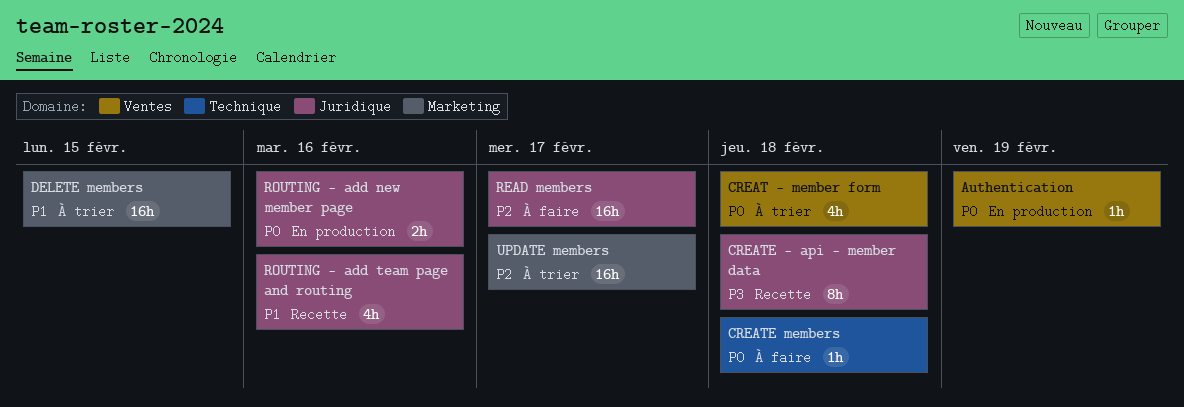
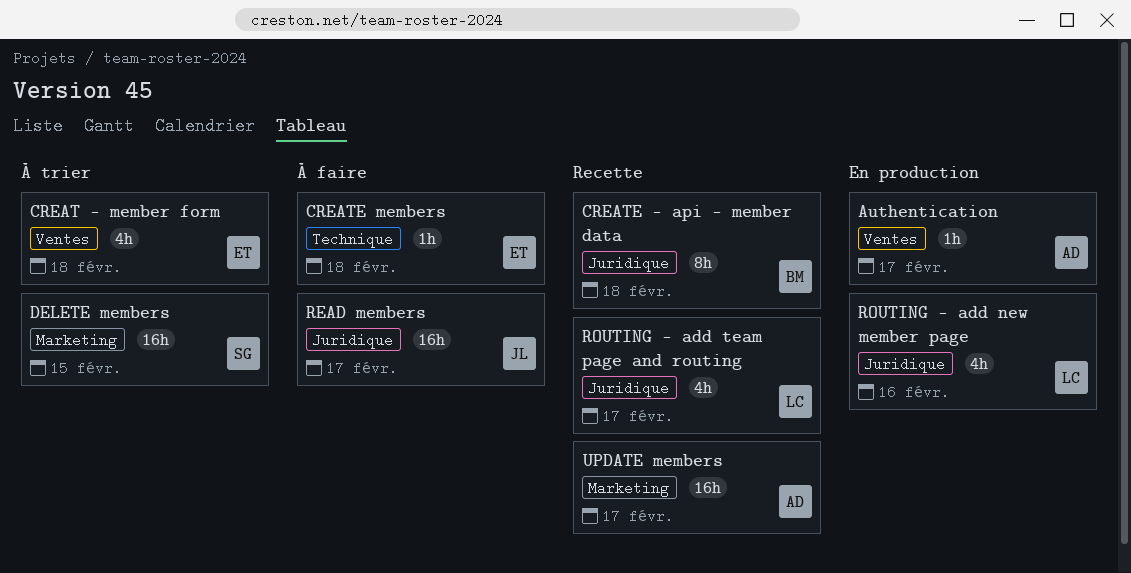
Authentication, due: Feb 19 -> Feb 17
ROUTING - add new member page, estimate: 2h -> 4h
ROUTING - add team page and routing, due: Feb 16 -> Feb 17
UPDATE members, status: À trier -> Recette

